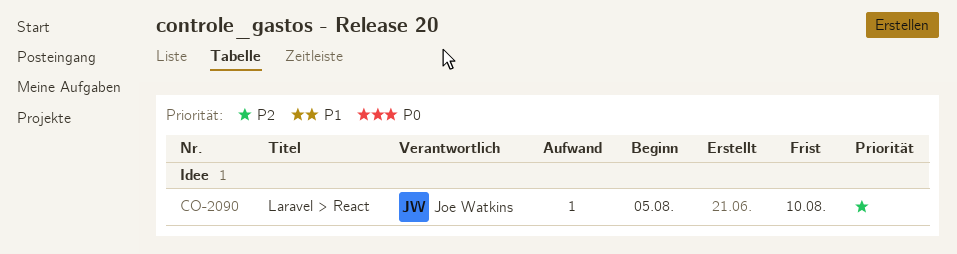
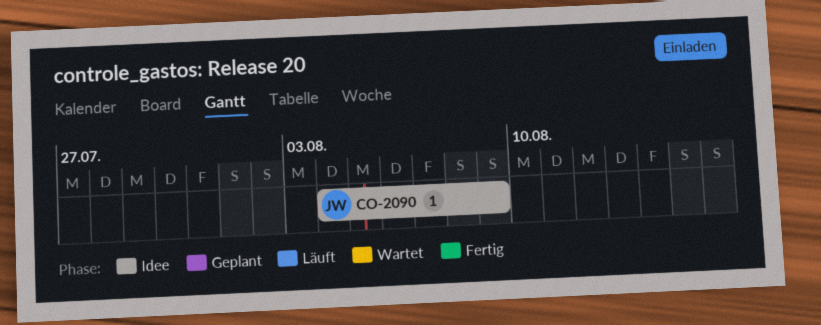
CO-2090, start: Aug 5 -> Aug 4
CO-2090, due: Aug 10 -> Aug 9

